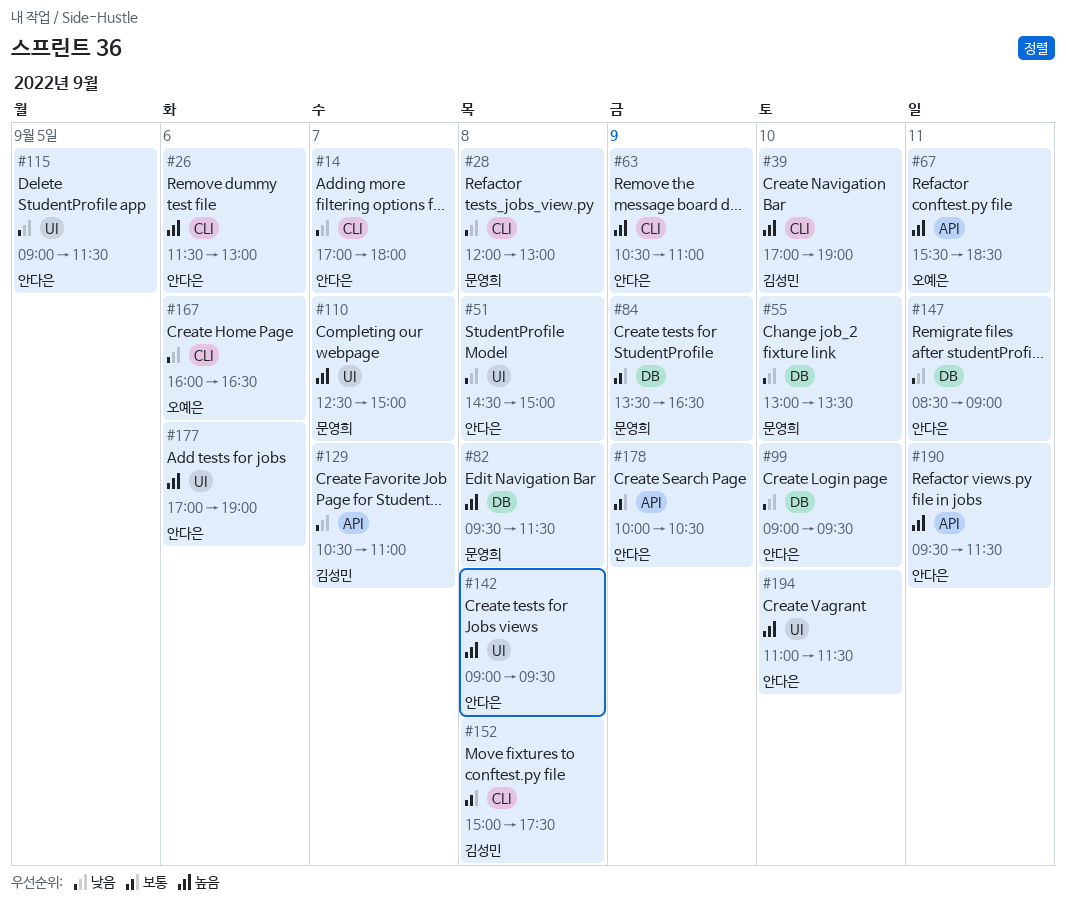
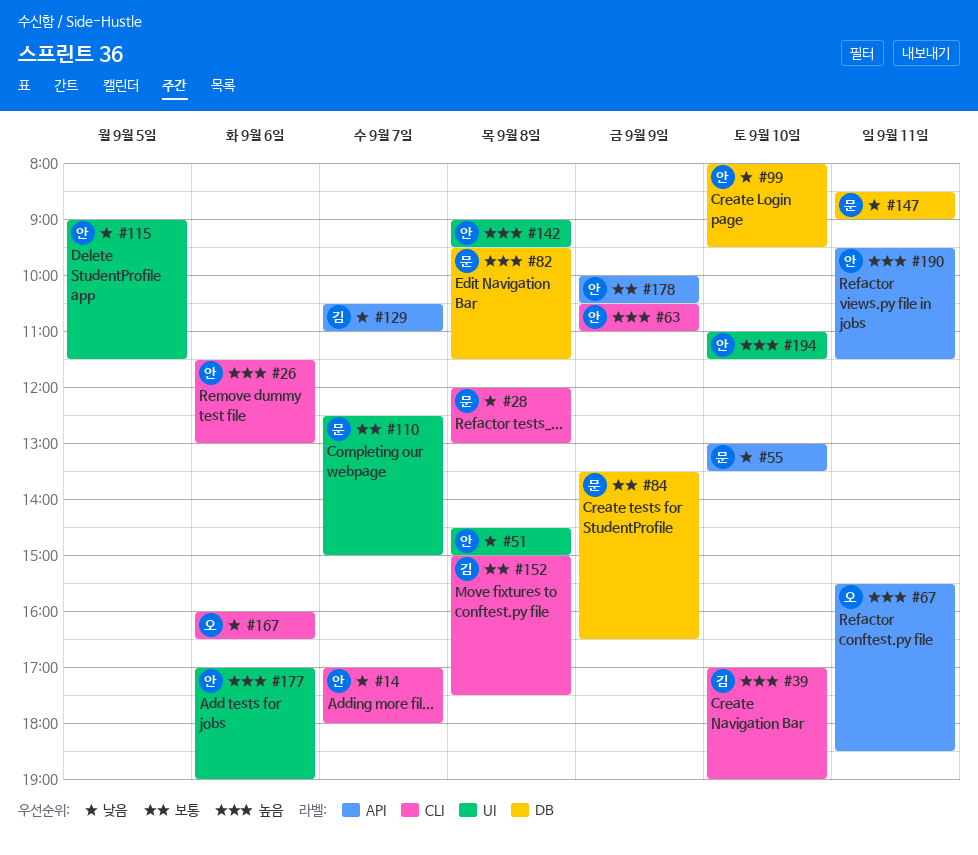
#55, label: DB -> API
#99, begins: 09:00 -> 08:00
#110, priority: 높음 -> 보통
#147, owner: 안다은 -> 문영희

